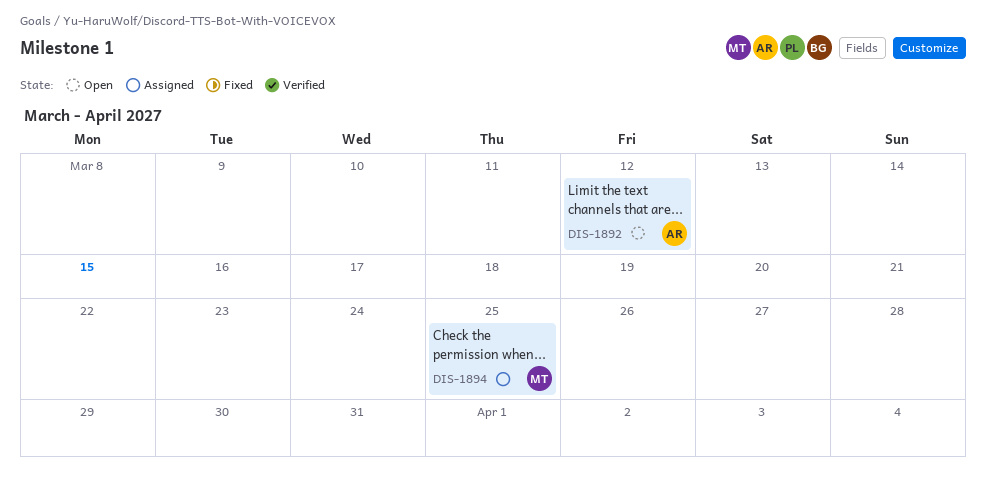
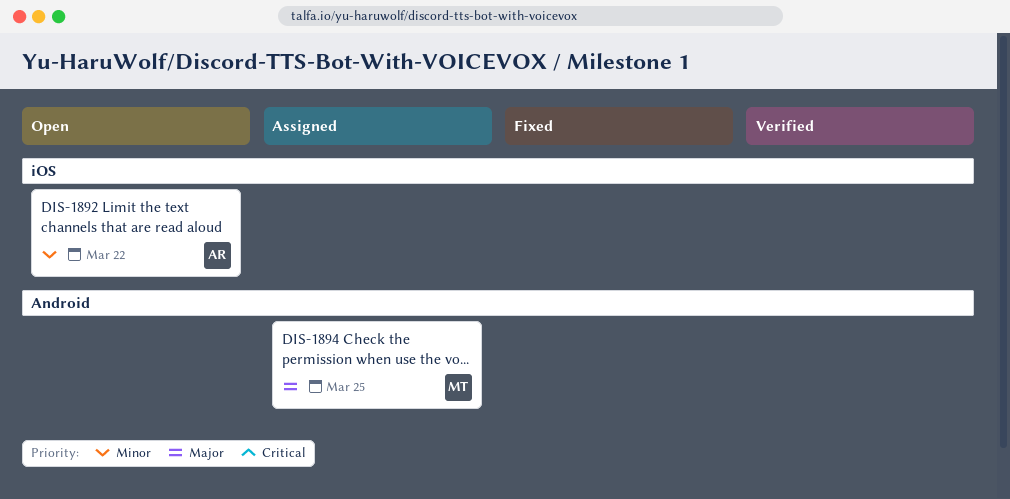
DIS-1892, due: Mar 12 -> Mar 22

